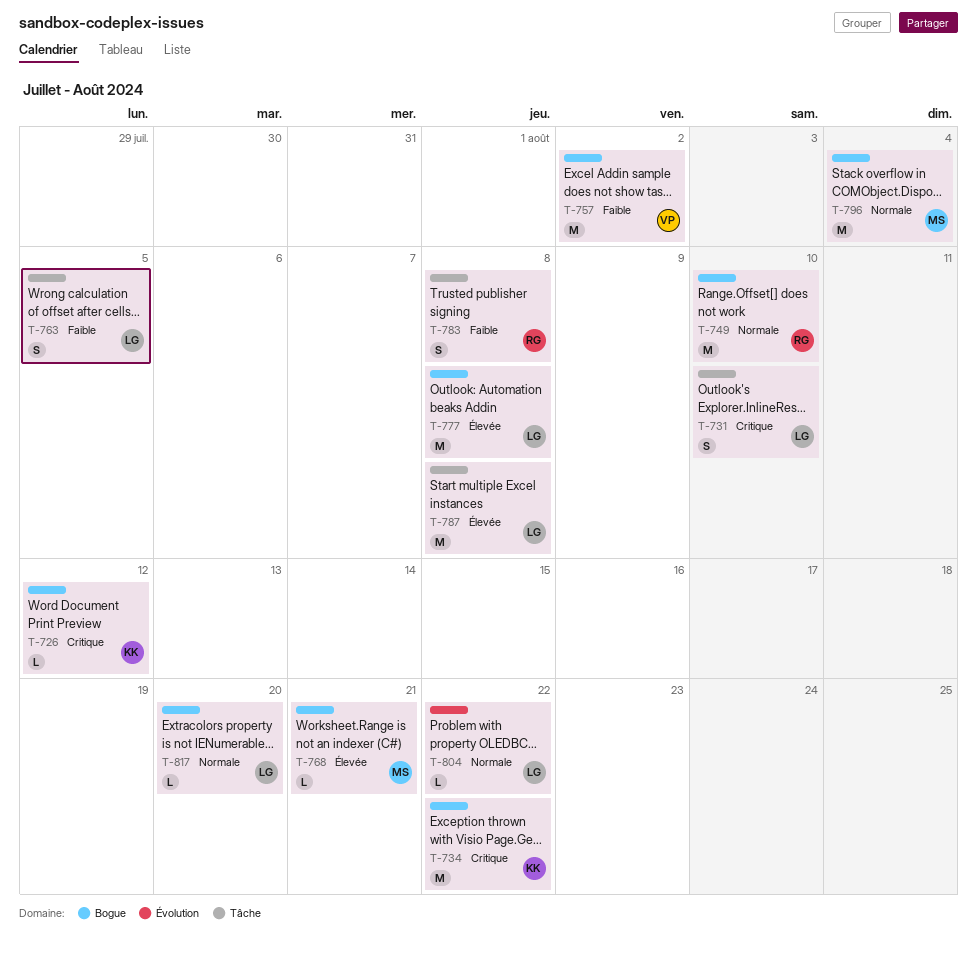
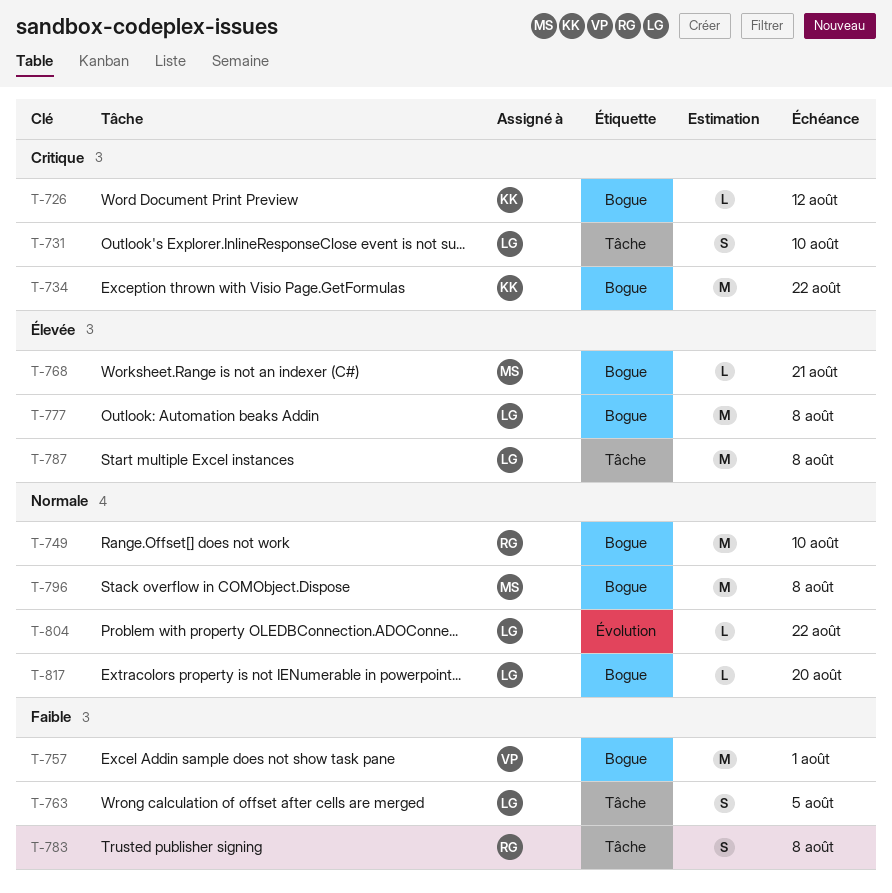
T-757, due: Aug 2 -> Aug 1
T-796, due: Aug 4 -> Aug 8

